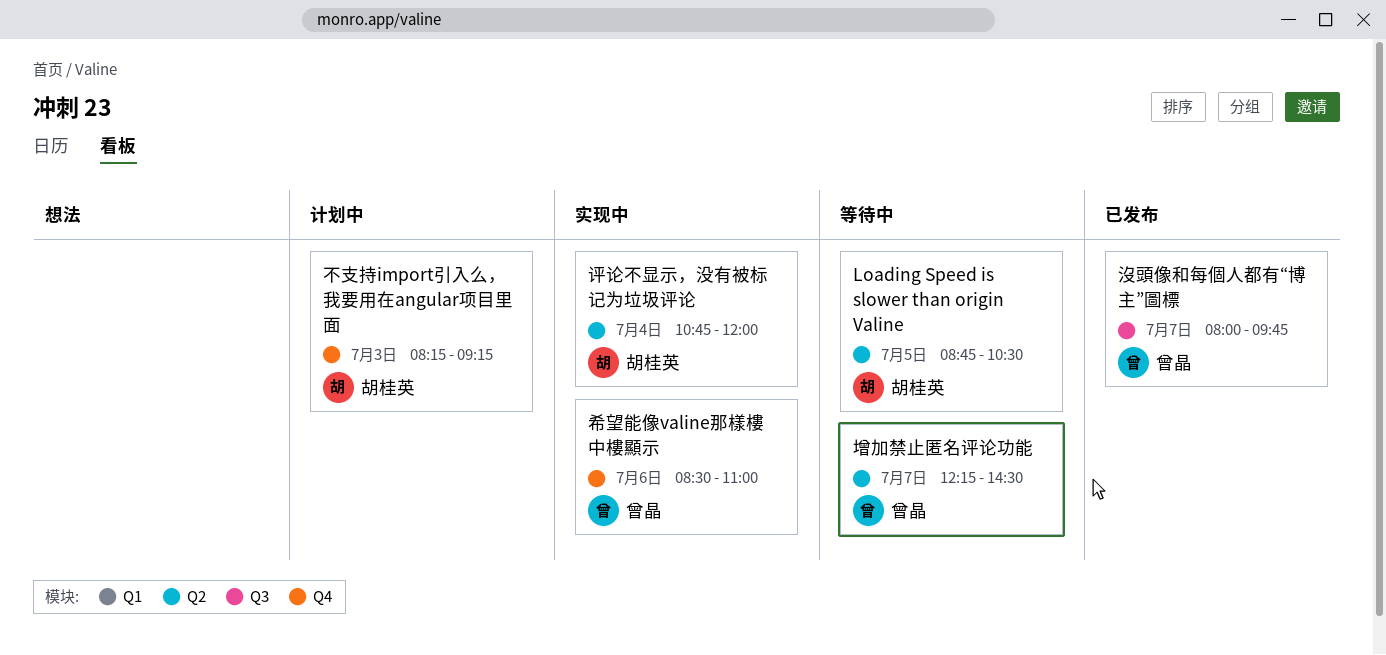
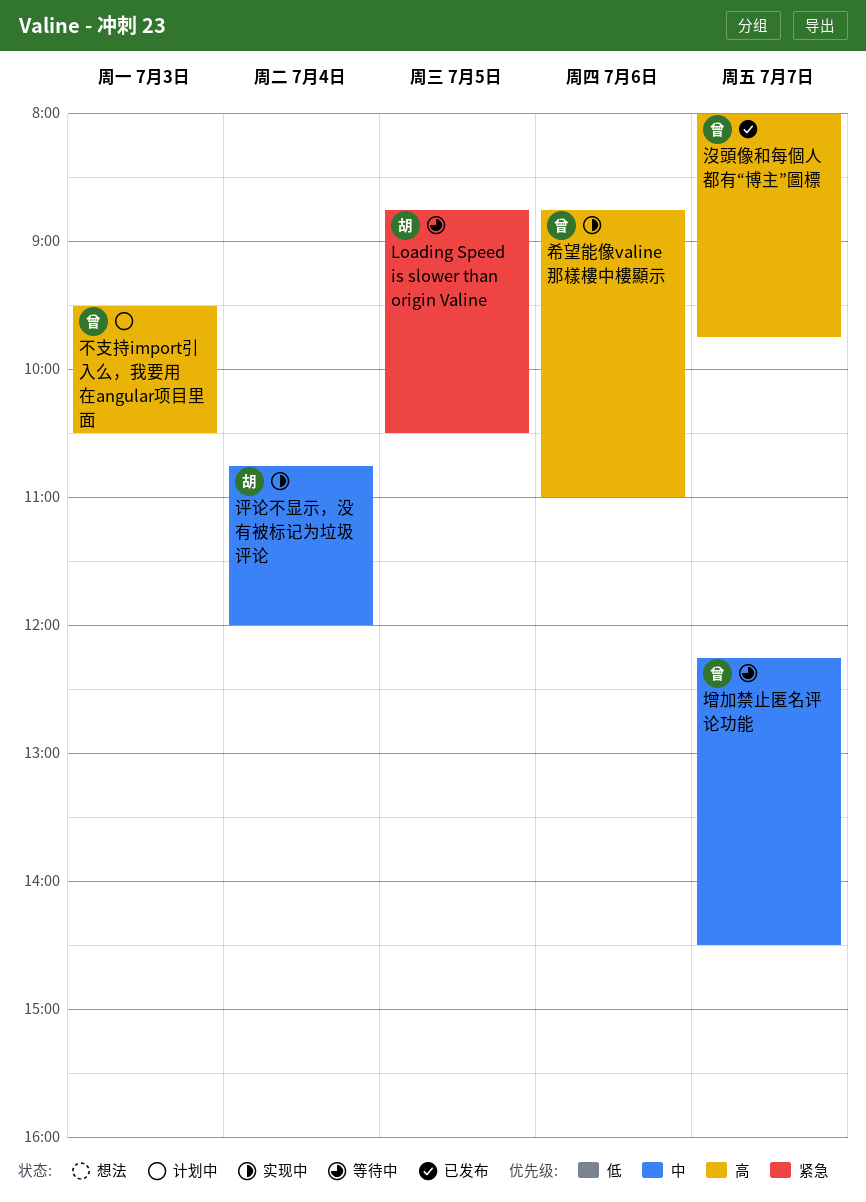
不支持import引入么，我要用在angular项目里面, owner: 胡桂英 -> 曾晶
不支持import引入么，我要用在angular项目里面, begins: 08:15 -> 09:30
不支持import引入么，我要用在angular项目里面, ends: 09:15 -> 10:30
希望能像valine那樣樓中樓顯示, begins: 08:30 -> 08:45

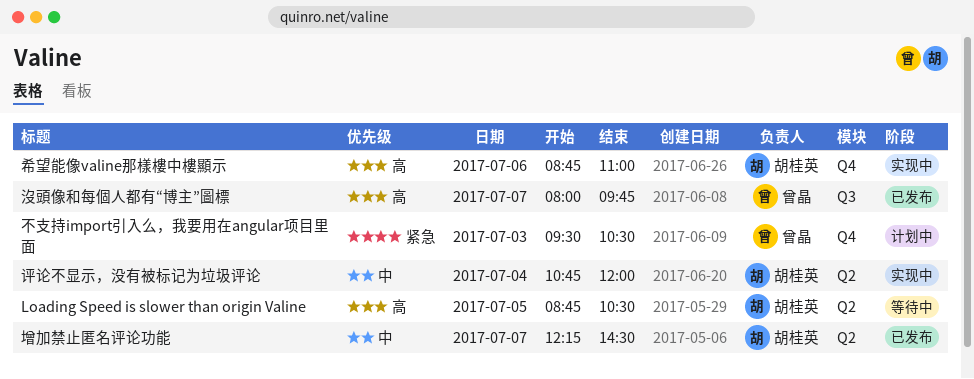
Loading Speed is slower than origin Valine, priority: 紧急 -> 高
不支持import引入么，我要用在angular项目里面, priority: 高 -> 紧急
增加禁止匿名评论功能, status: 等待中 -> 已发布
增加禁止匿名评论功能, owner: 曾晶 -> 胡桂英
希望能像valine那樣樓中樓顯示, owner: 曾晶 -> 胡桂英

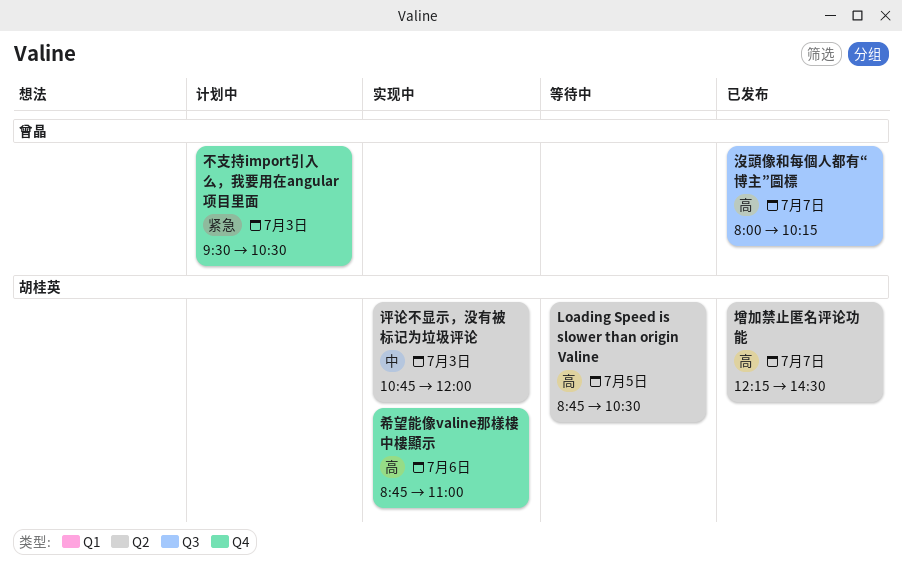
增加禁止匿名评论功能, priority: 中 -> 高
沒頭像和每個人都有“博主”圖標, ends: 09:45 -> 10:15
评论不显示，没有被标记为垃圾评论, day: Jul 4 -> Jul 3

